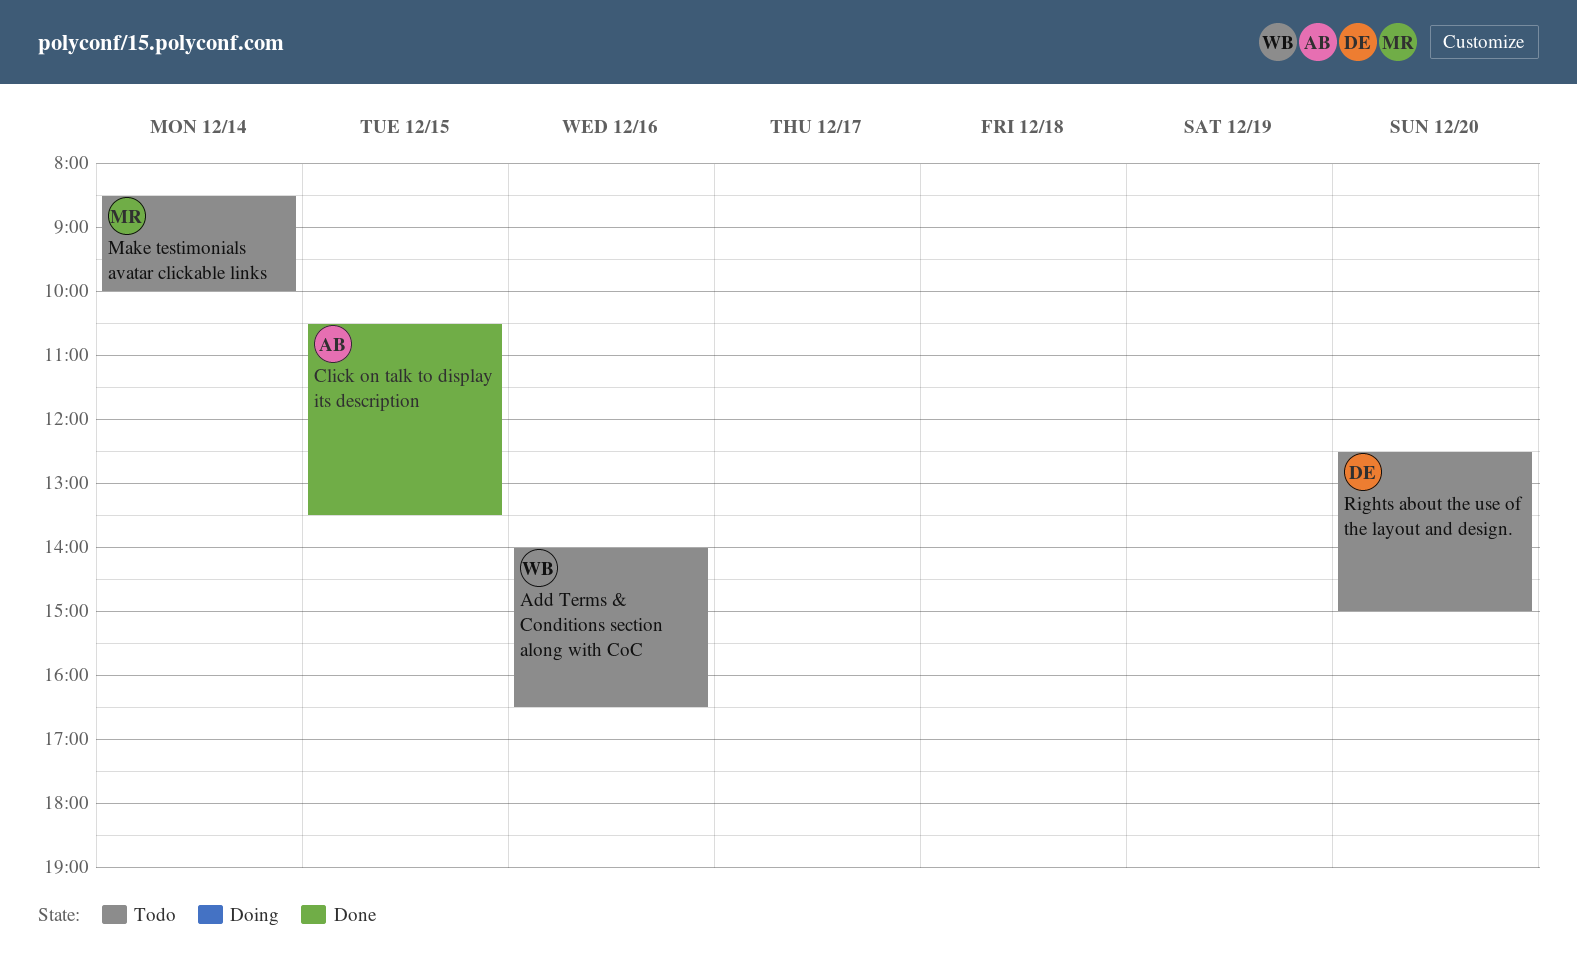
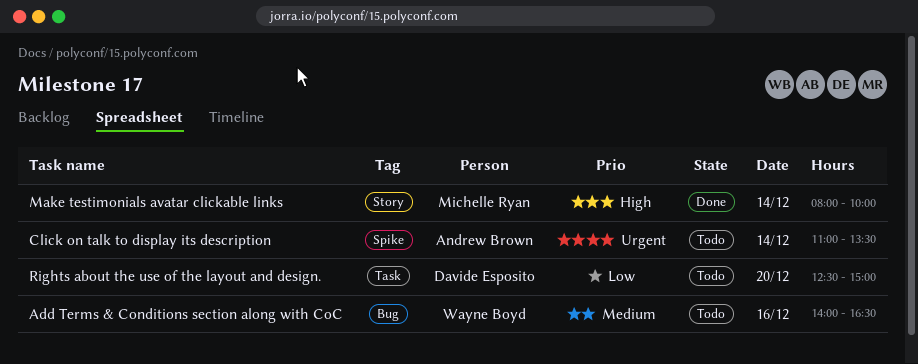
Click on talk to display its description, status: Done -> Todo
Click on talk to display its description, day: Dec 15 -> Dec 14
Click on talk to display its description, begins: 10:30 -> 11:00
Make testimonials avatar clickable links, status: Todo -> Done
Make testimonials avatar clickable links, begins: 08:30 -> 08:00

